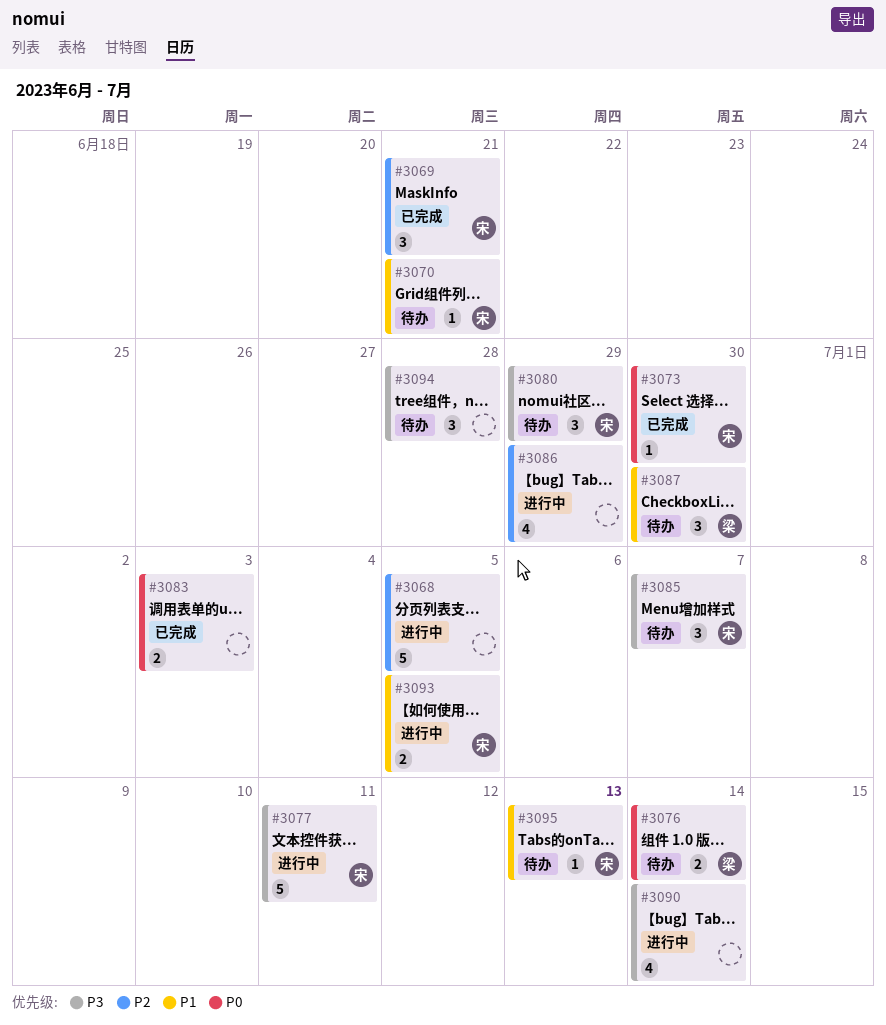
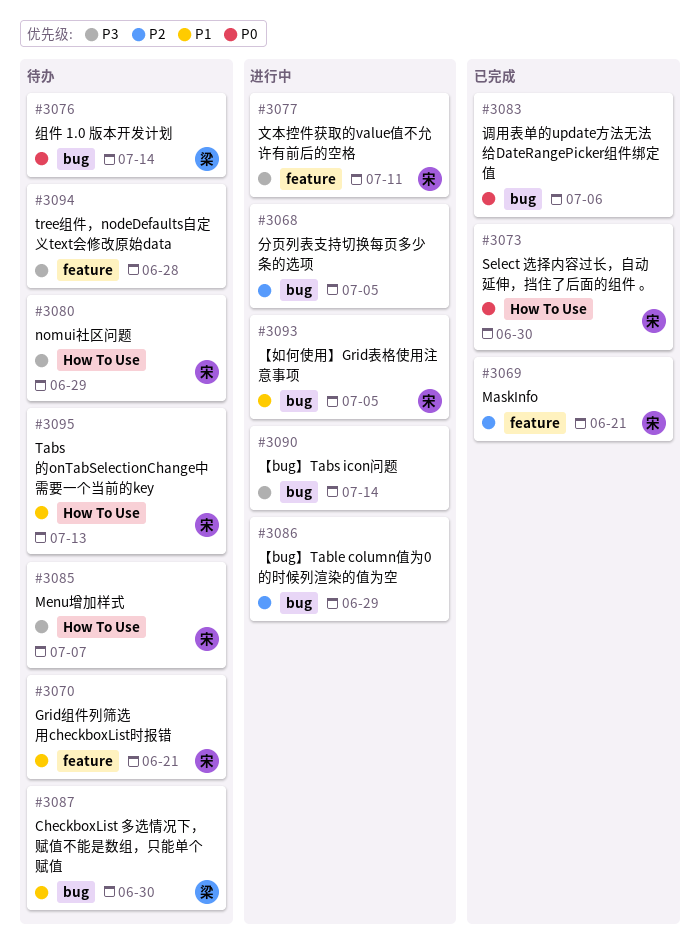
#3083, due: Jul 3 -> Jul 6

